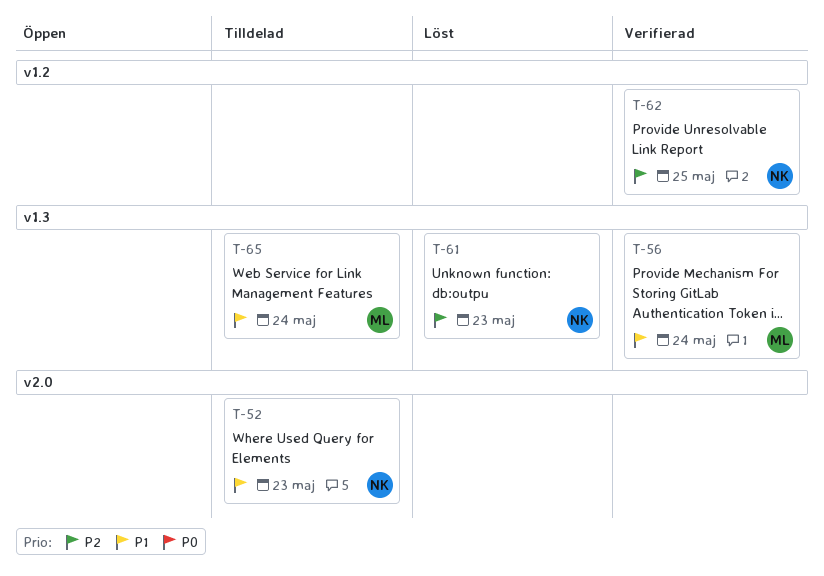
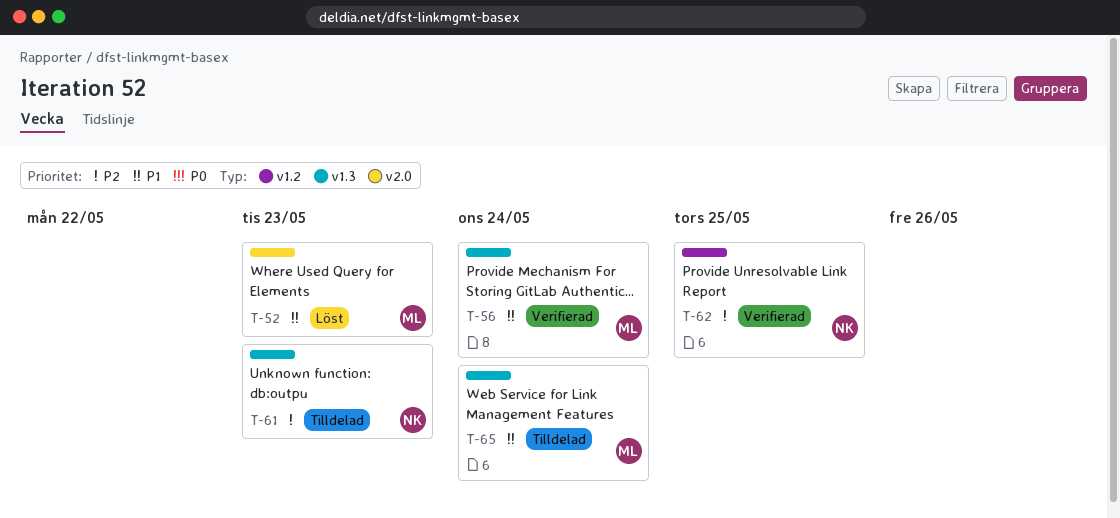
T-52, status: Tilldelad -> Löst
T-52, owner: NK -> ML
T-61, status: Löst -> Tilldelad

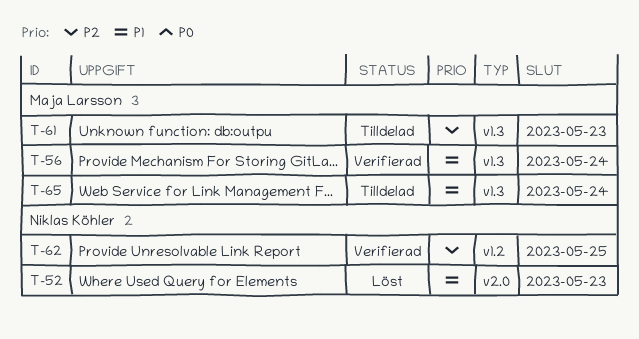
T-52, owner: Maja Larsson -> Niklas Köhler
T-61, owner: Niklas Köhler -> Maja Larsson

